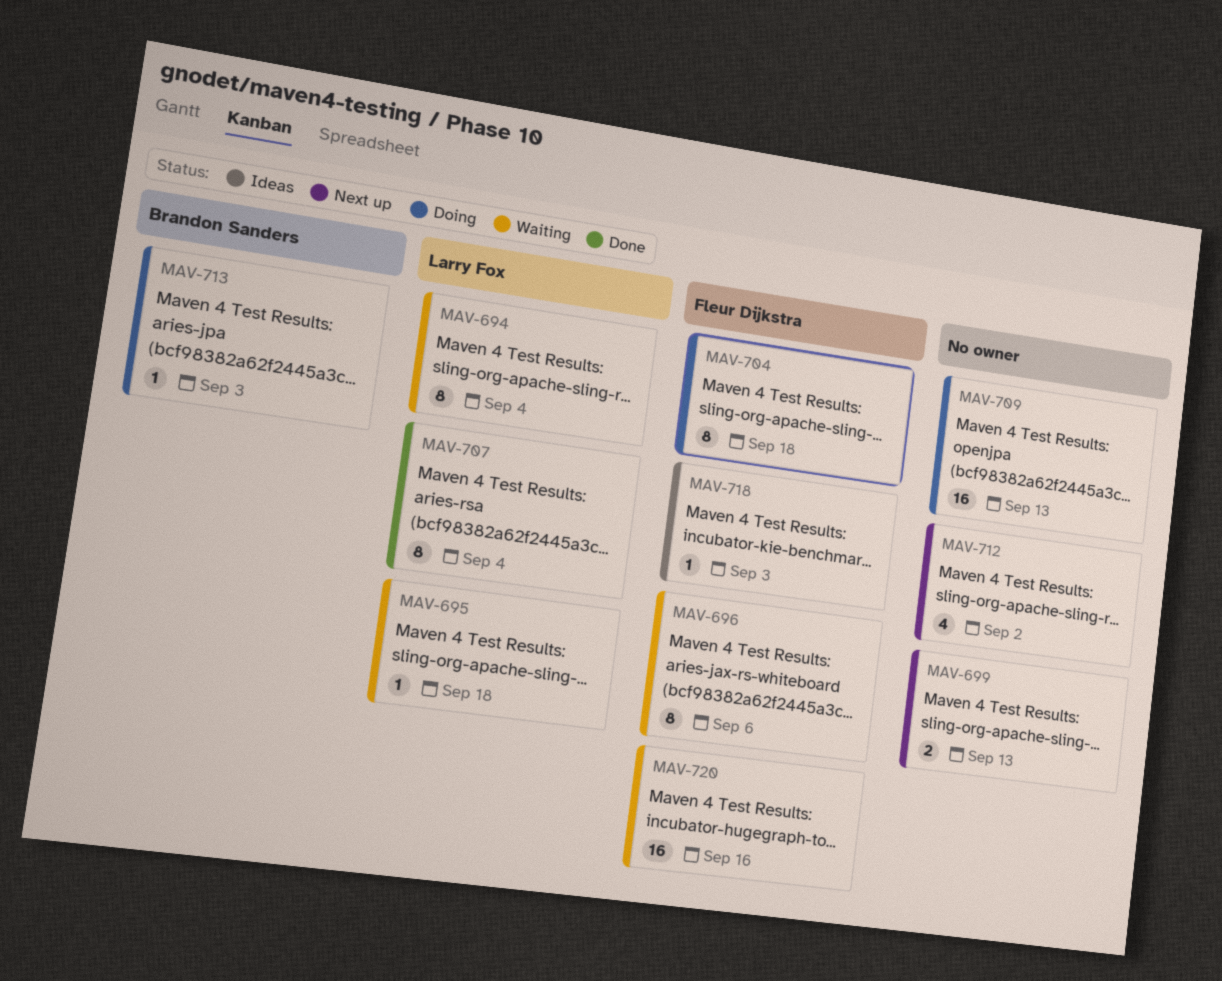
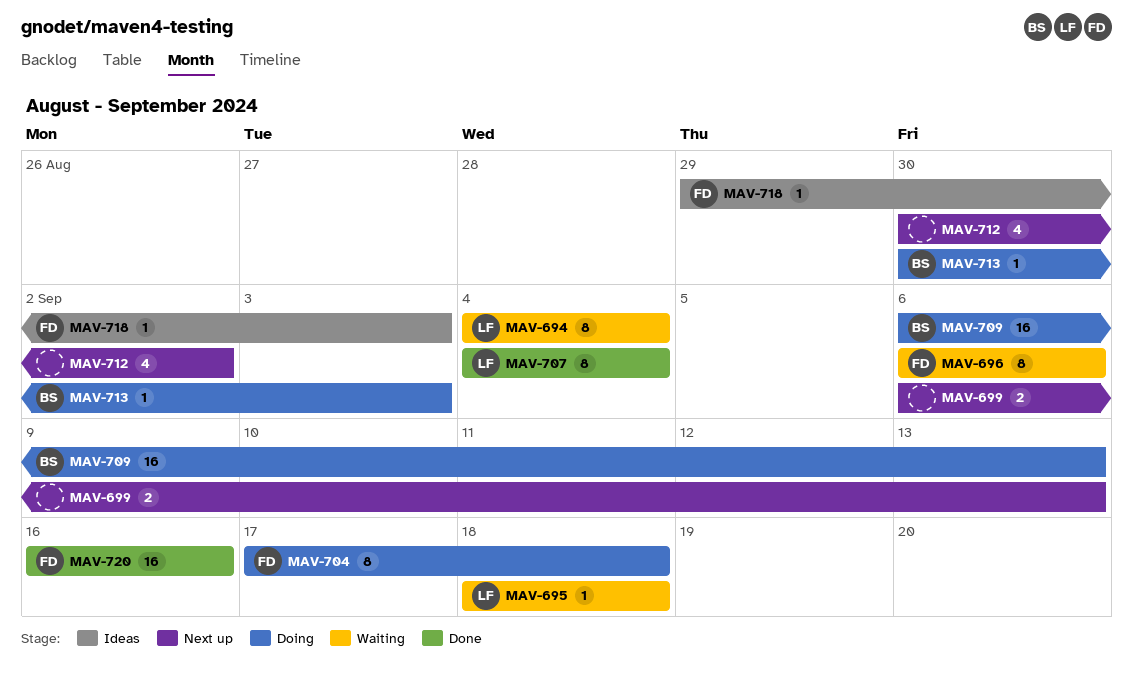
MAV-709, owner: none -> Brandon Sanders
MAV-720, status: Waiting -> Done

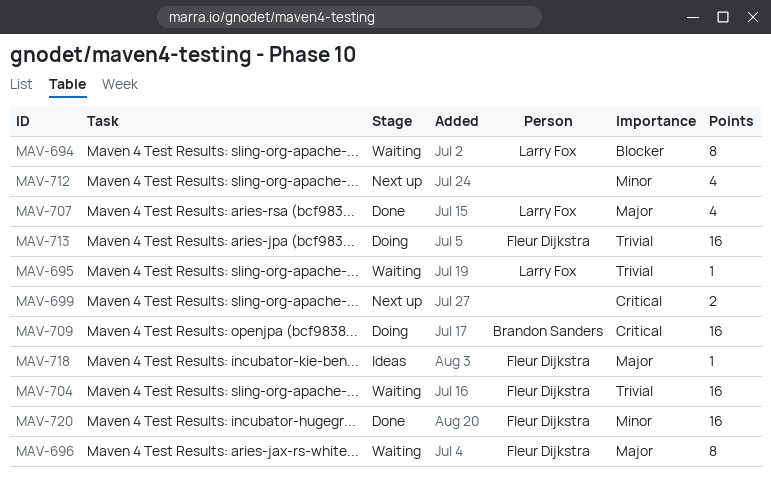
MAV-704, status: Doing -> Waiting
MAV-704, estimate: 8 -> 16
MAV-707, estimate: 8 -> 4
MAV-713, owner: Brandon Sanders -> Fleur Dijkstra
MAV-713, estimate: 1 -> 16

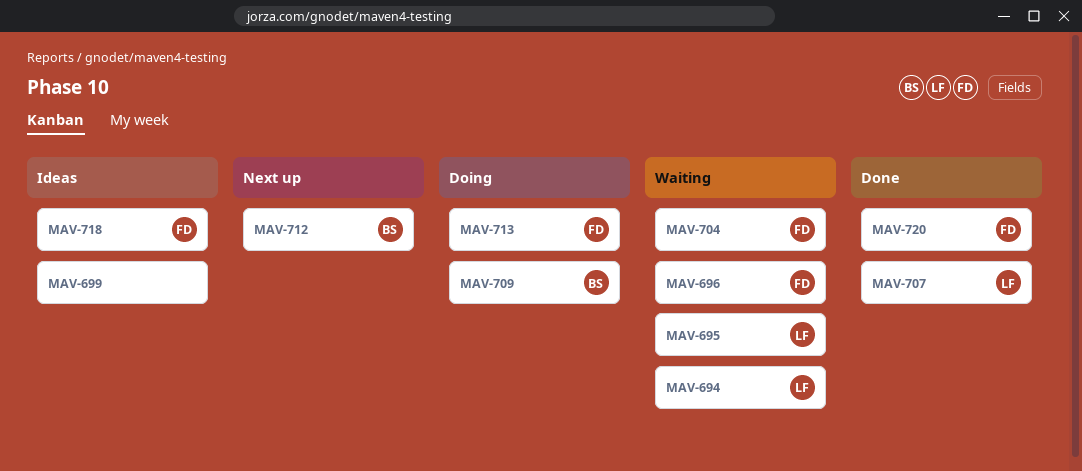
MAV-699, status: Next up -> Ideas
MAV-712, owner: none -> Brandon Sanders

